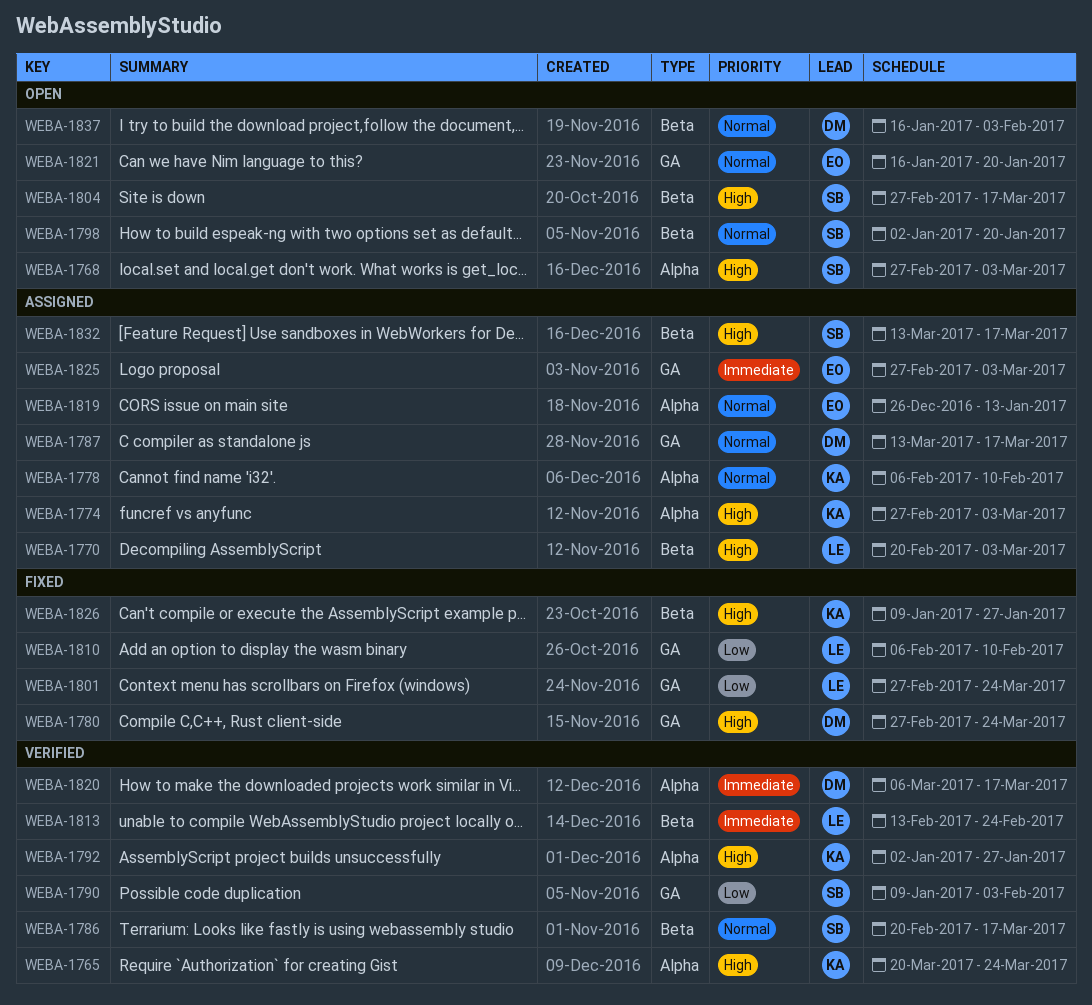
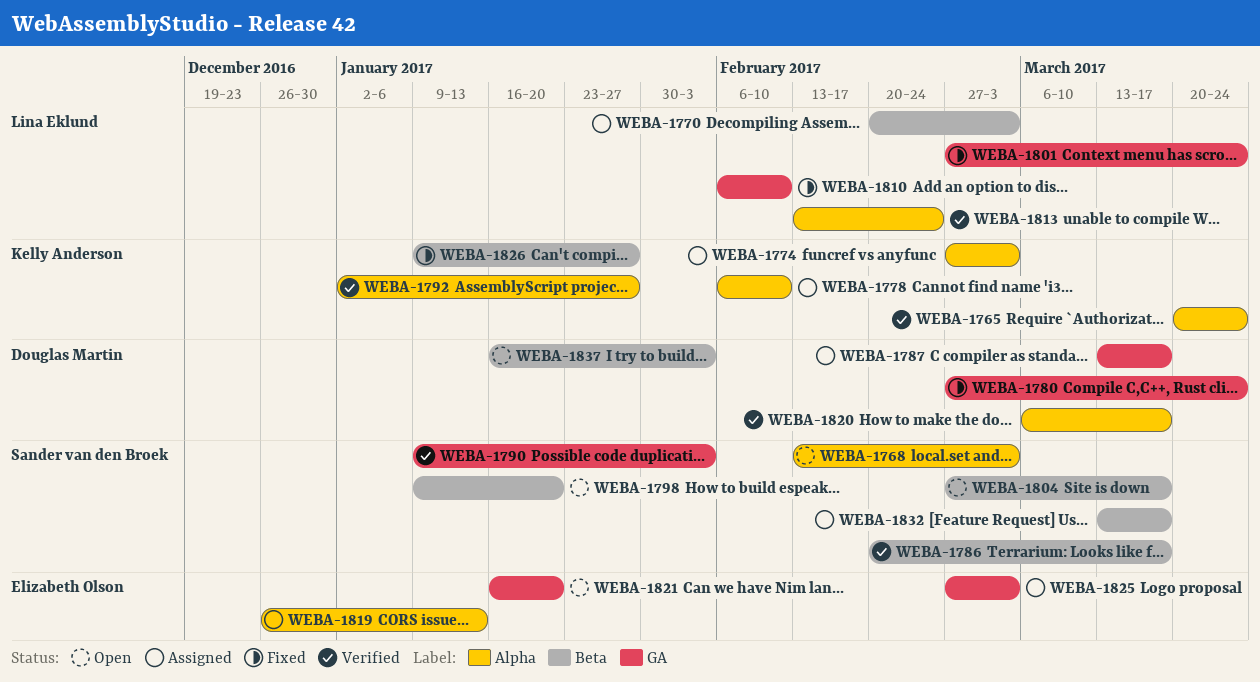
WEBA-1768, start: Feb 27 -> Feb 13
WEBA-1798, start: Jan 2 -> Jan 9
WEBA-1813, label: Beta -> Alpha

